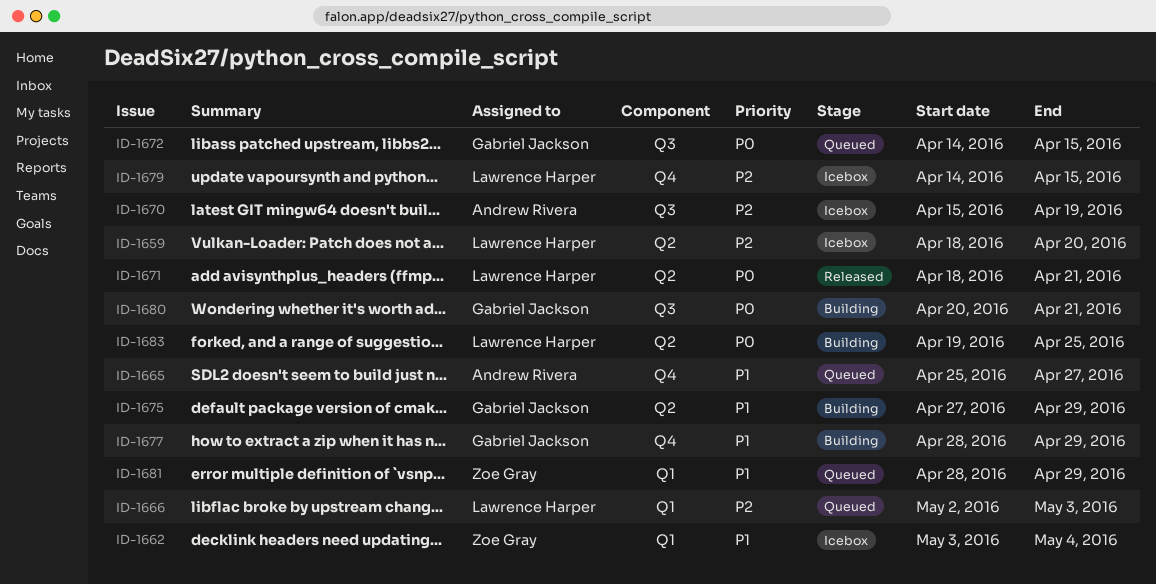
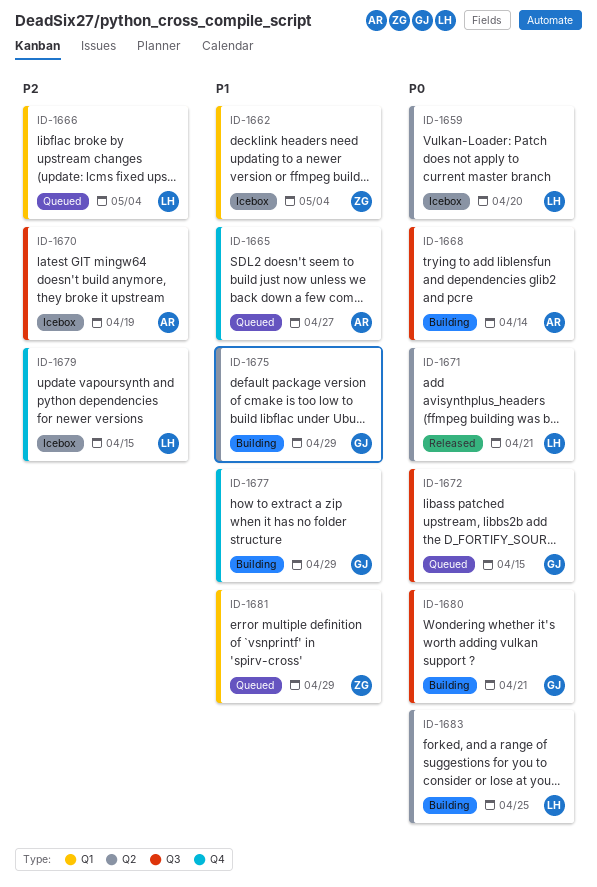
ID-1659, priority: P2 -> P0
ID-1666, due: May 3 -> May 4
ID-1668: none -> present

